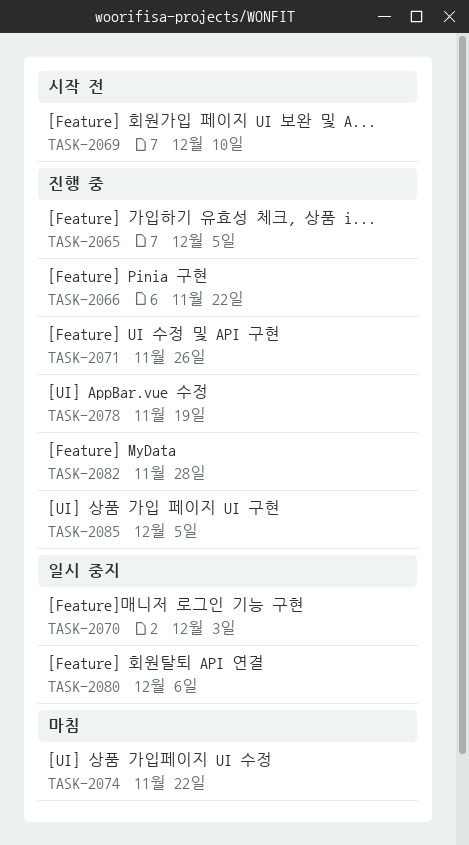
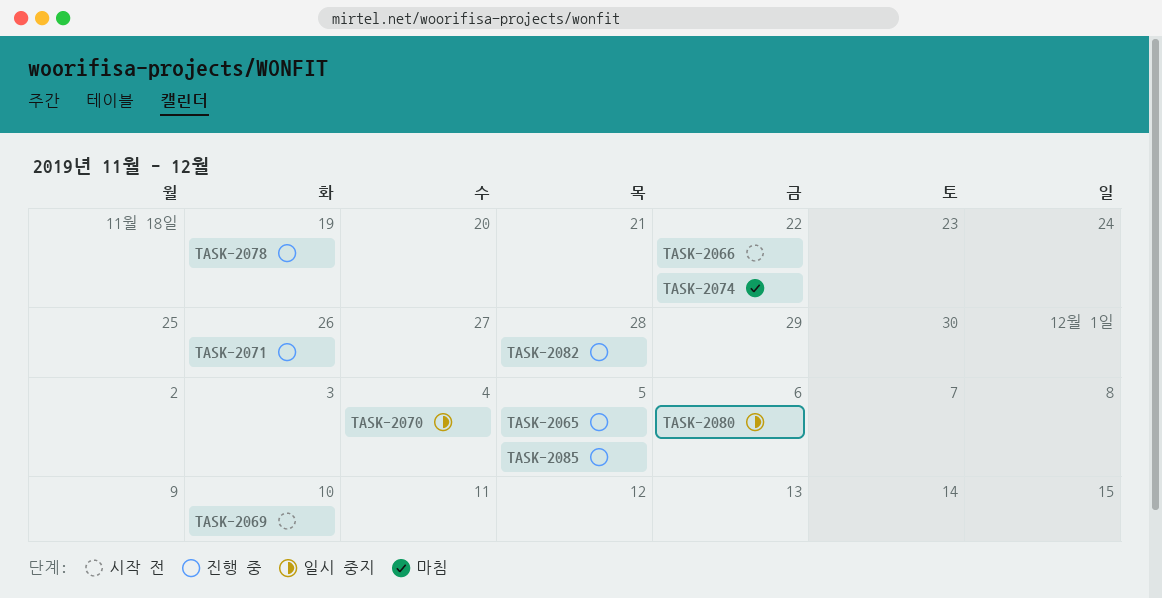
TASK-2066, status: 진행 중 -> 시작 전
TASK-2070, due: Dec 3 -> Dec 4

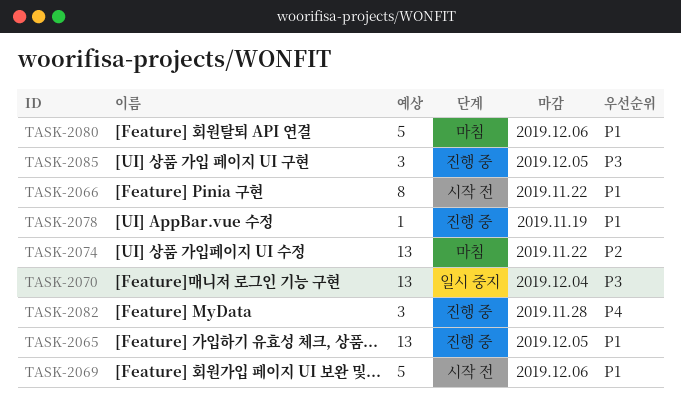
TASK-2069, due: Dec 10 -> Dec 6
TASK-2071: present -> none
TASK-2080, status: 일시 중지 -> 마침

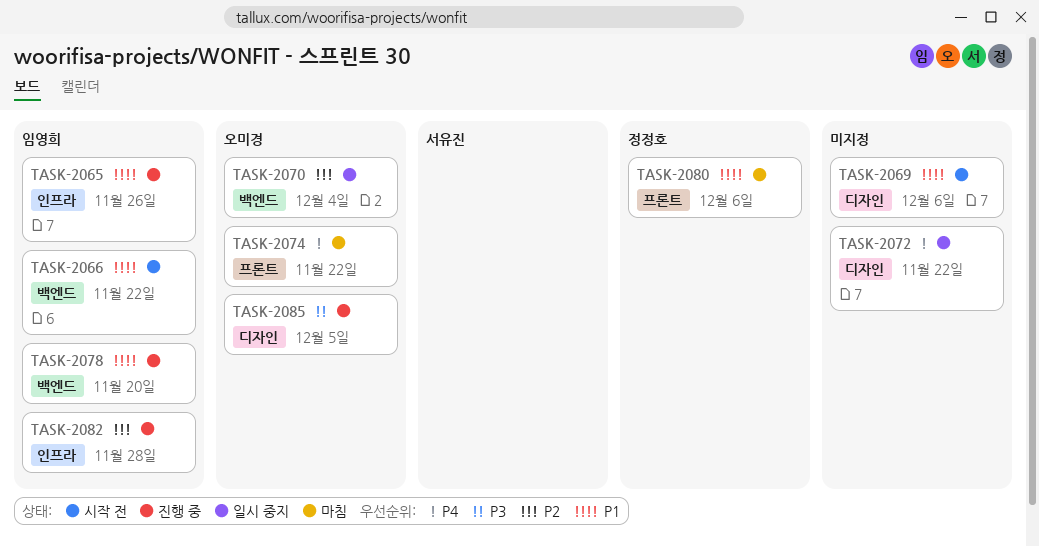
TASK-2065, due: Dec 5 -> Nov 26
TASK-2070, priority: P3 -> P2
TASK-2072: none -> present
TASK-2074, priority: P2 -> P4
TASK-2078, due: Nov 19 -> Nov 20
TASK-2082, priority: P4 -> P2

